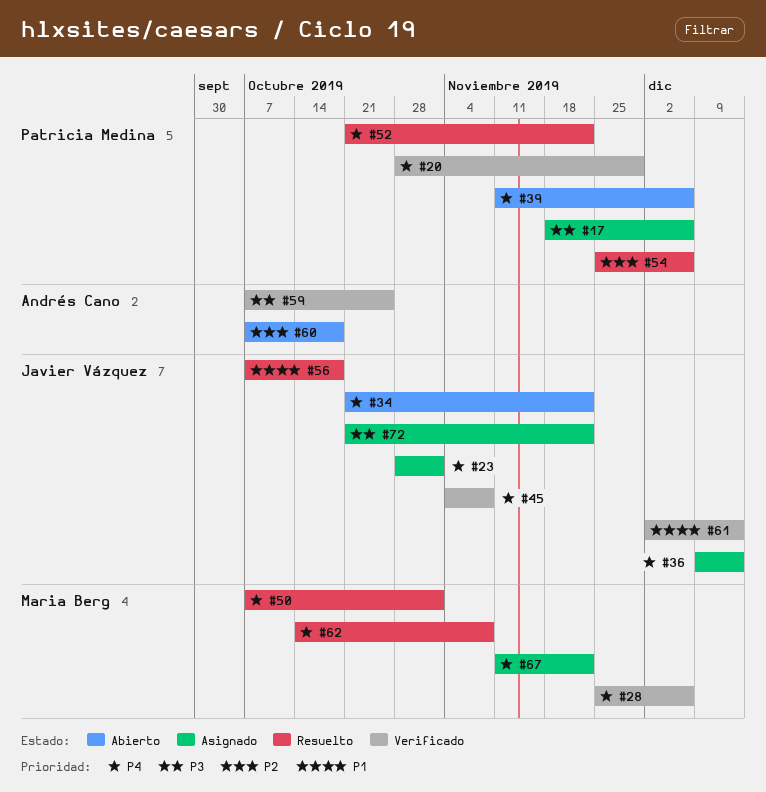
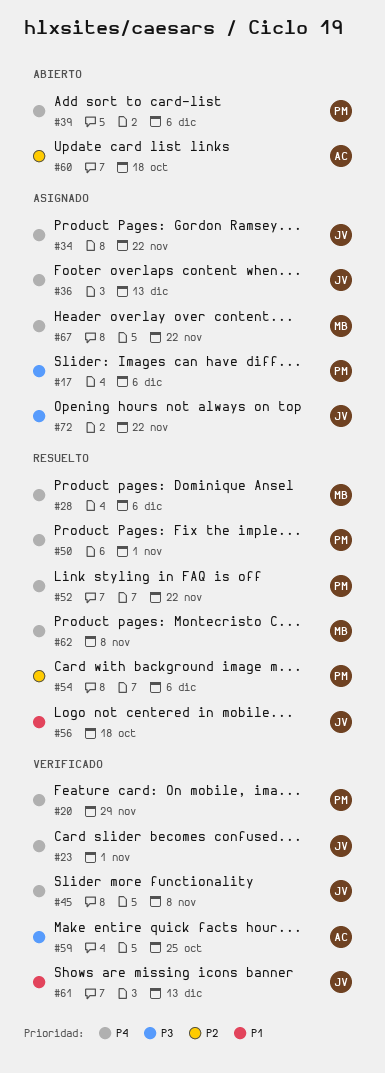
#23, status: Asignado -> Verificado
#28, status: Verificado -> Resuelto
#34, status: Abierto -> Asignado
#50, owner: Maria Berg -> Patricia Medina

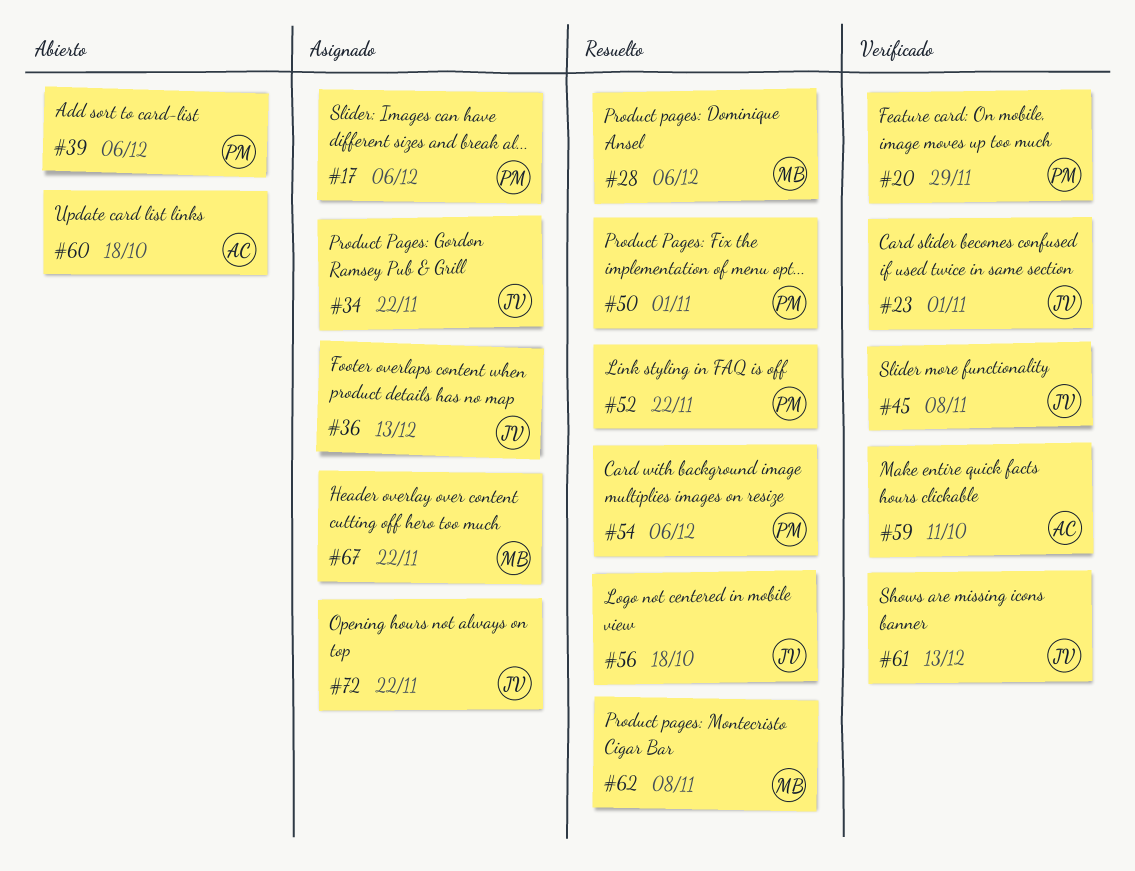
#59, due: Oct 25 -> Oct 11

